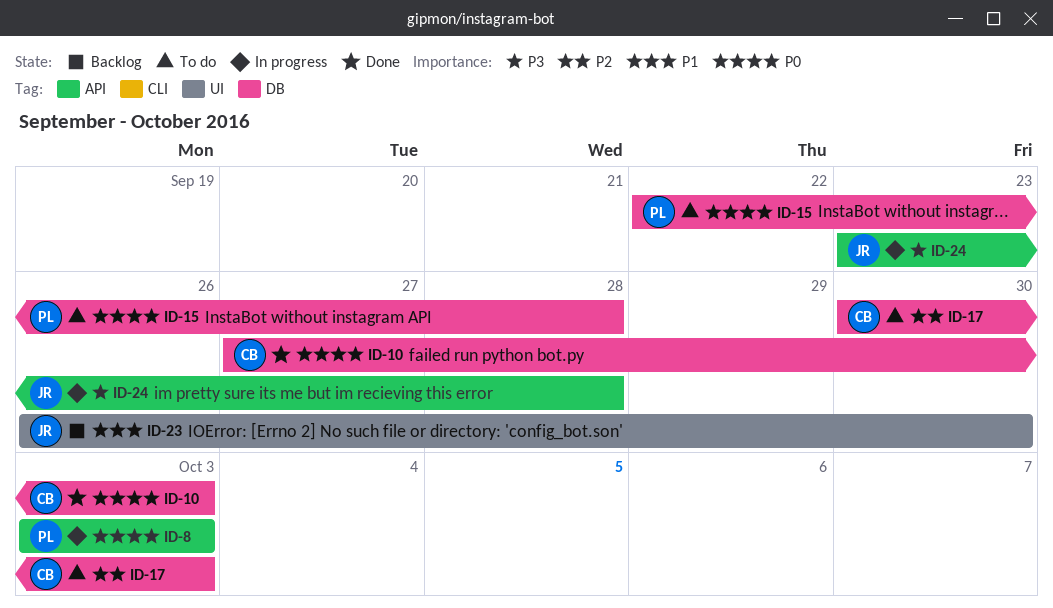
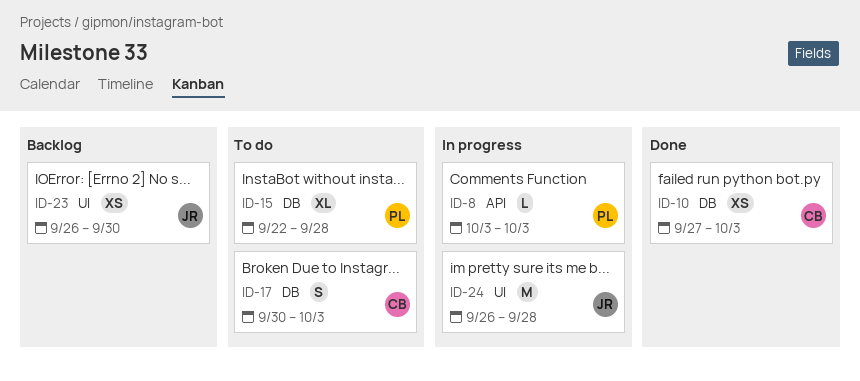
ID-24, label: API -> UI
ID-24, start: Sep 23 -> Sep 26

